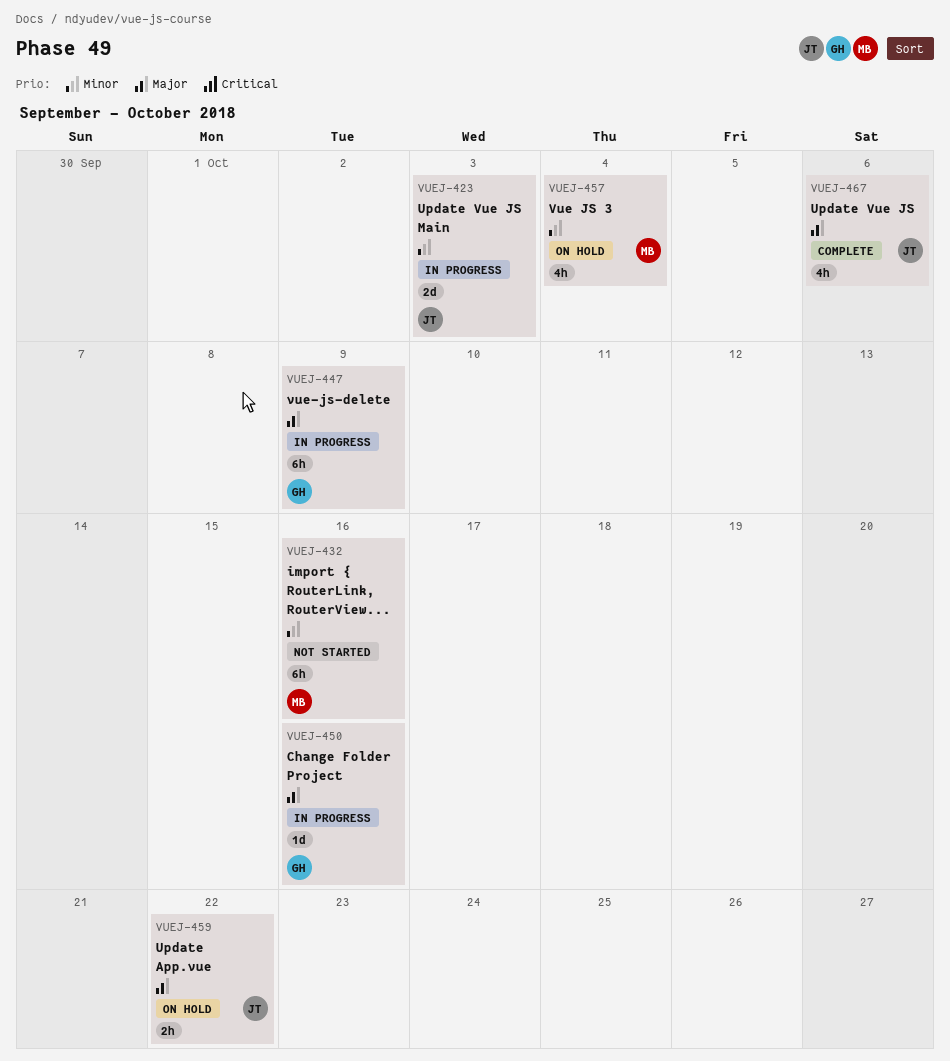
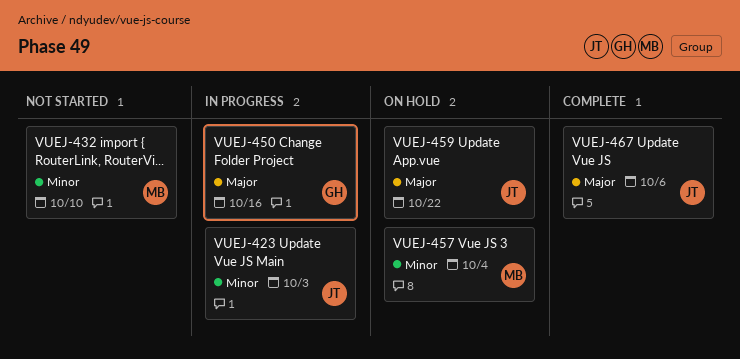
VUEJ-432, due: Oct 16 -> Oct 10
VUEJ-447: present -> none

